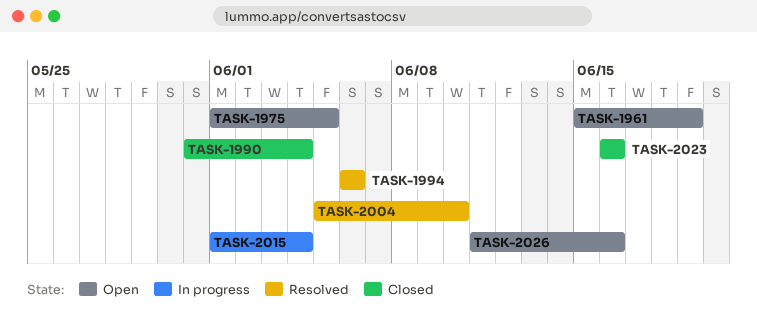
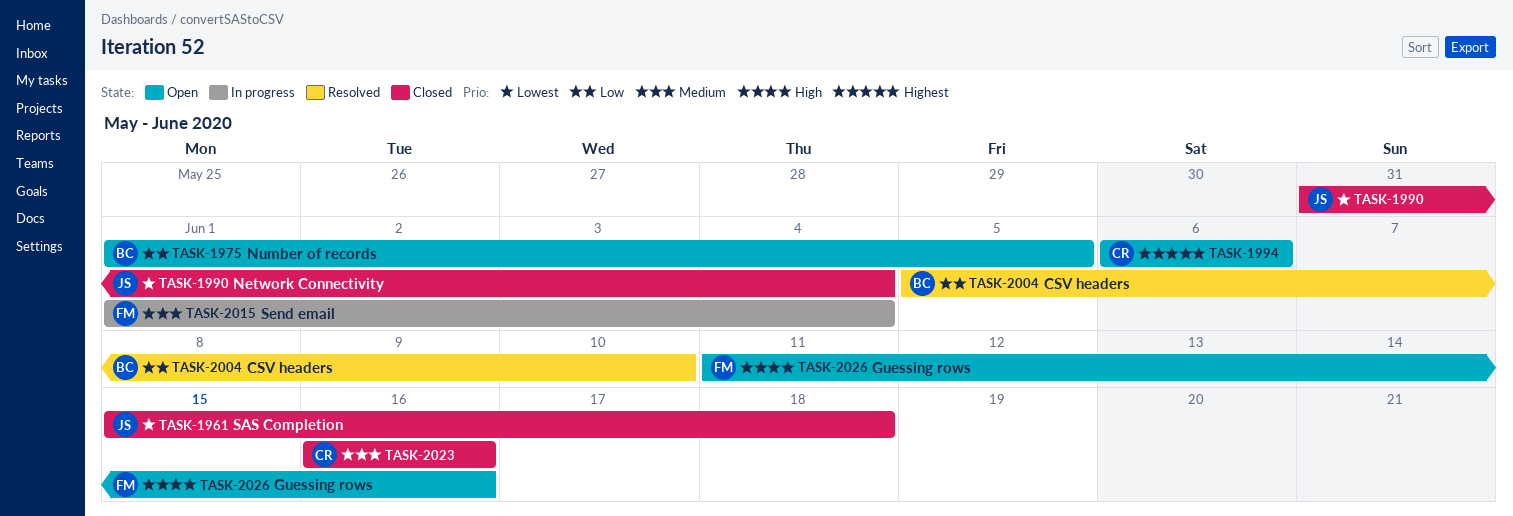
TASK-1961, status: Open -> Closed
TASK-1961, due: Jun 19 -> Jun 18
TASK-1994, status: Resolved -> Open

